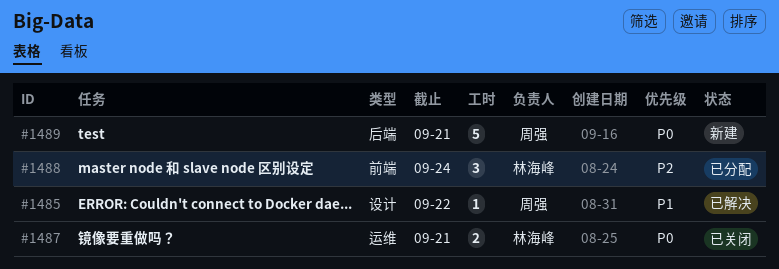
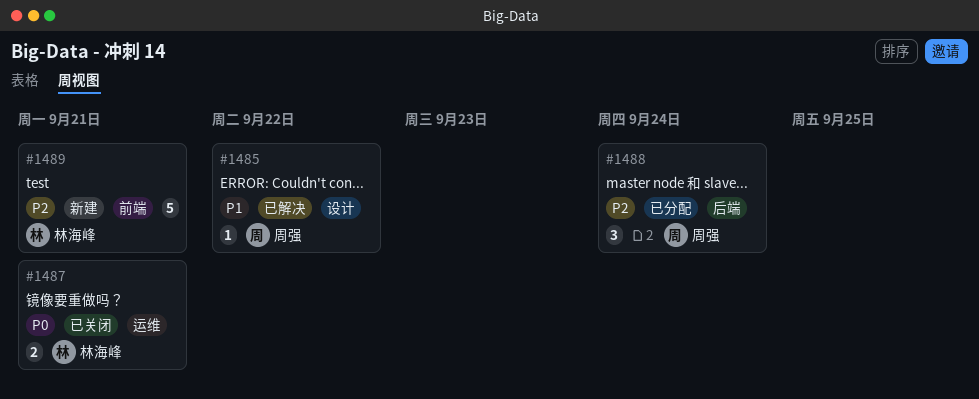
#1488, owner: 林海峰 -> 周强
#1488, label: 前端 -> 后端
#1489, owner: 周强 -> 林海峰
#1489, priority: P0 -> P2
#1489, label: 后端 -> 前端

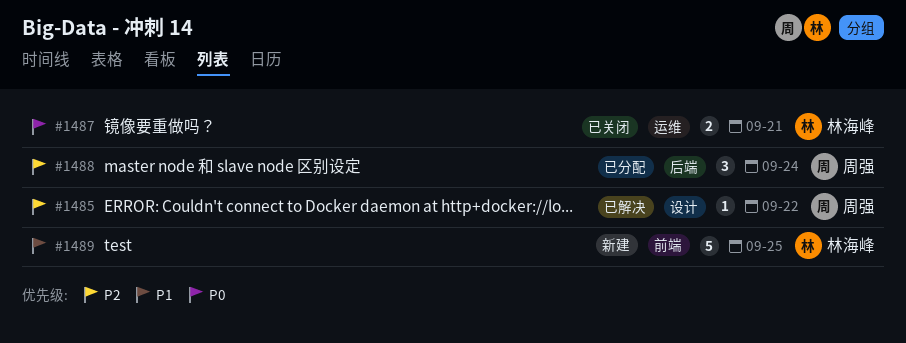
#1485, priority: P1 -> P2
#1489, priority: P2 -> P1
#1489, due: Sep 21 -> Sep 25

